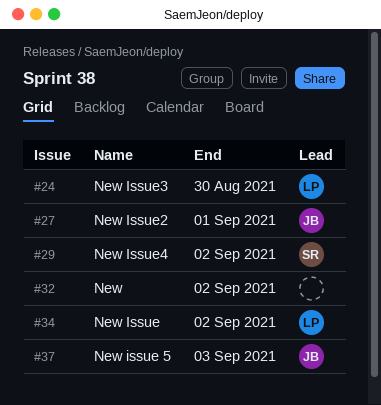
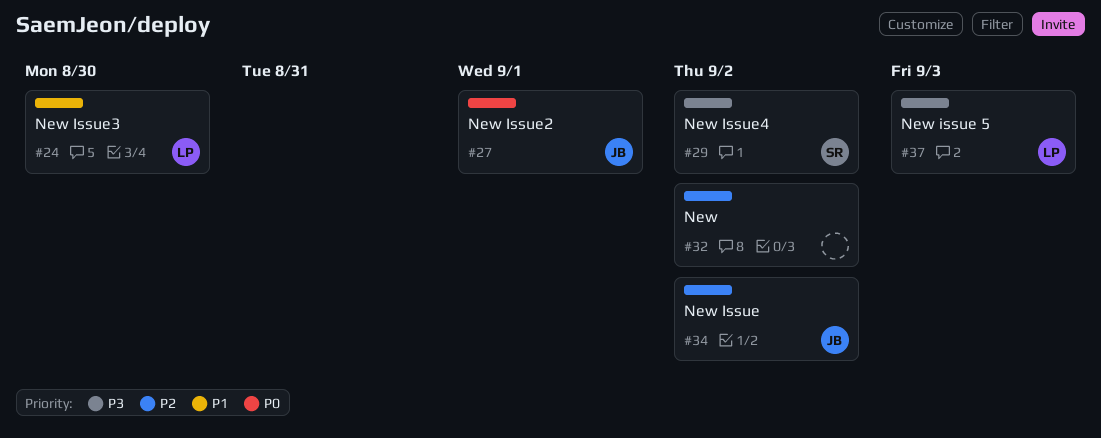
#34, owner: LP -> JB
#37, owner: JB -> LP

